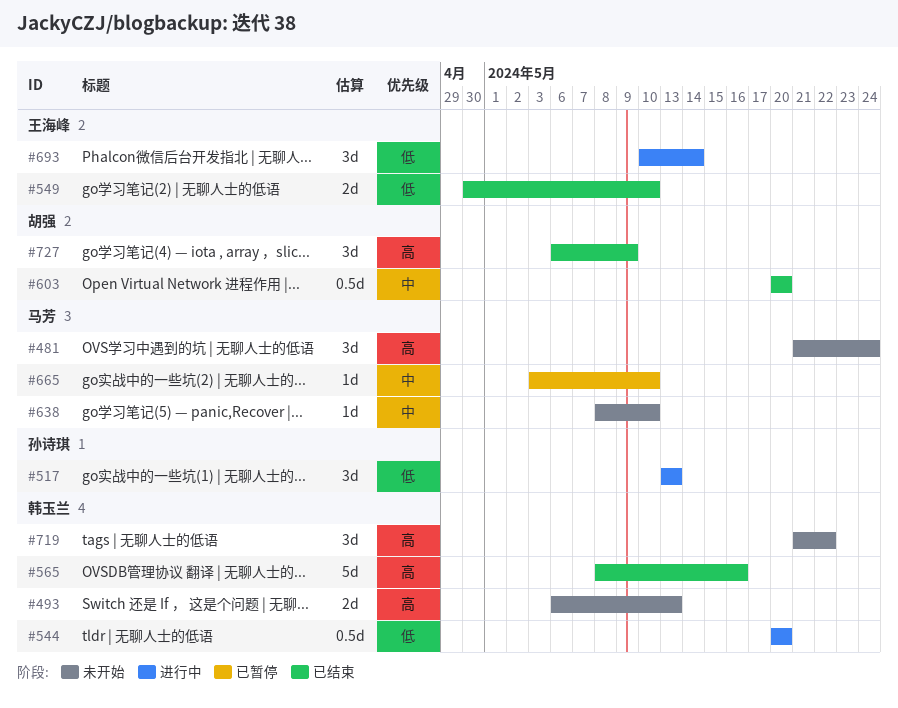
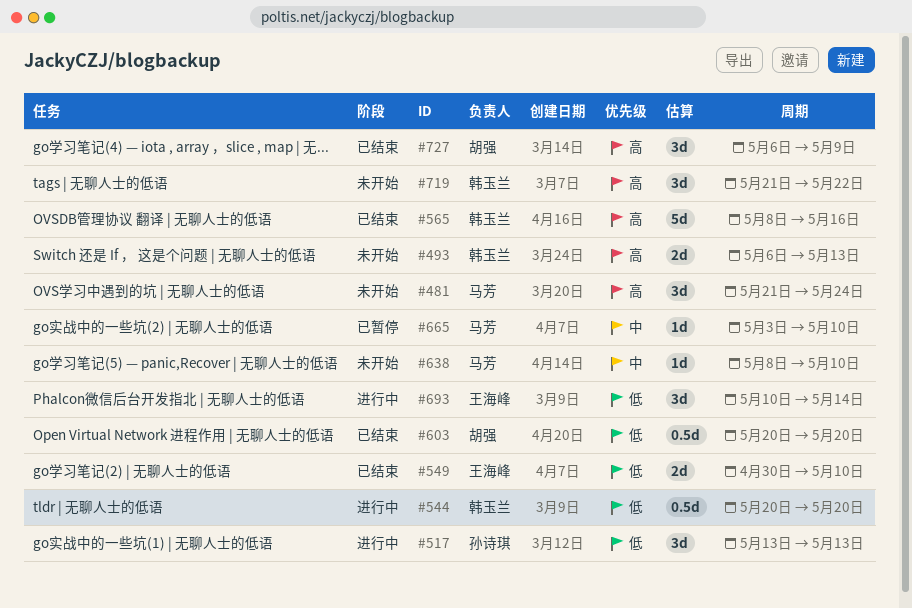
#603, priority: 中 -> 低

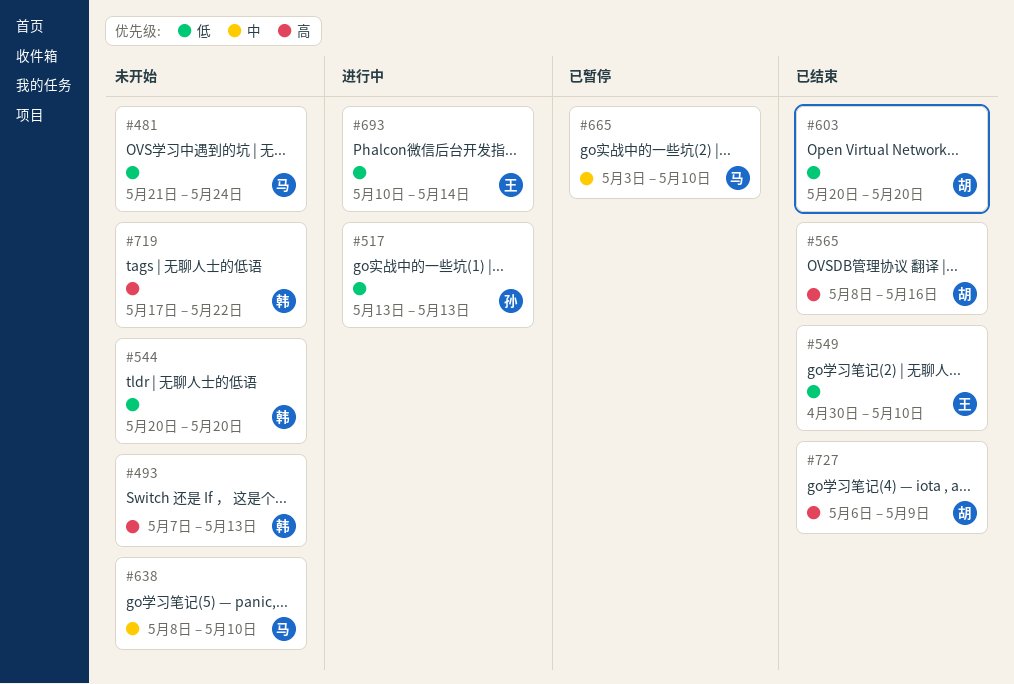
#481, priority: 高 -> 低
#493, start: May 6 -> May 7
#544, status: 进行中 -> 未开始
#565, owner: 韩玉兰 -> 胡强
#719, start: May 21 -> May 17

